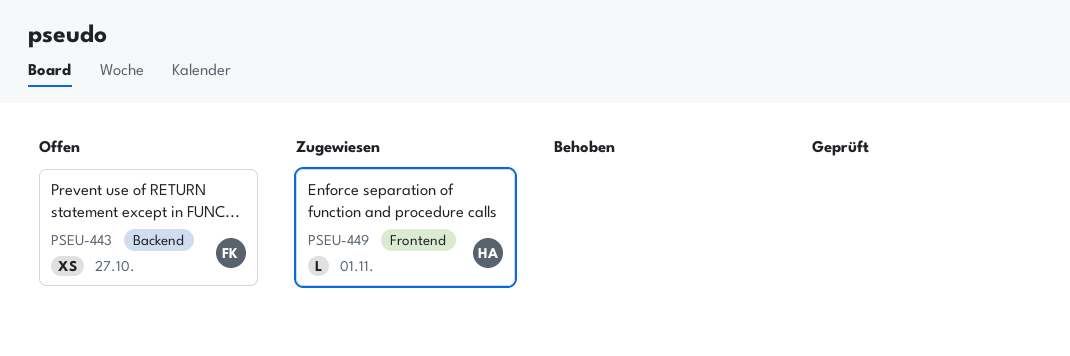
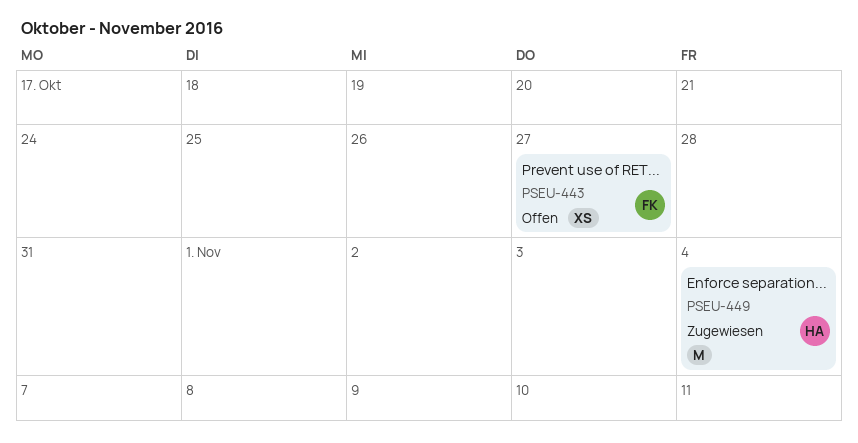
PSEU-449, estimate: L -> M
PSEU-449, due: Nov 1 -> Nov 4

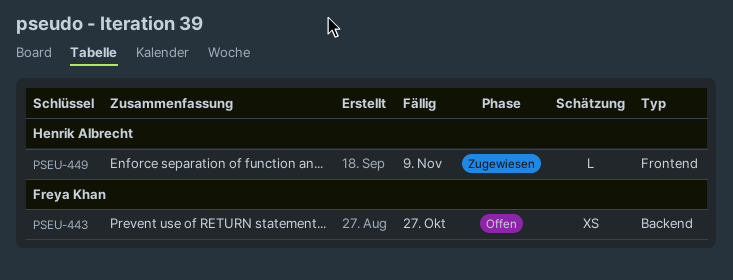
PSEU-449, estimate: M -> L
PSEU-449, due: Nov 4 -> Nov 9

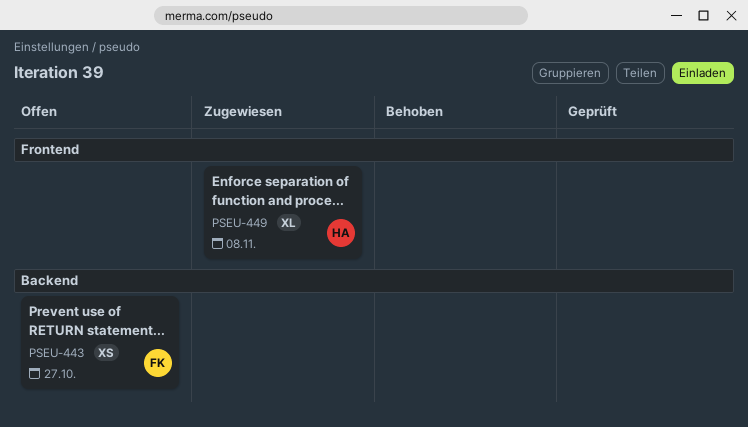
PSEU-449, estimate: L -> XL
PSEU-449, due: Nov 9 -> Nov 8

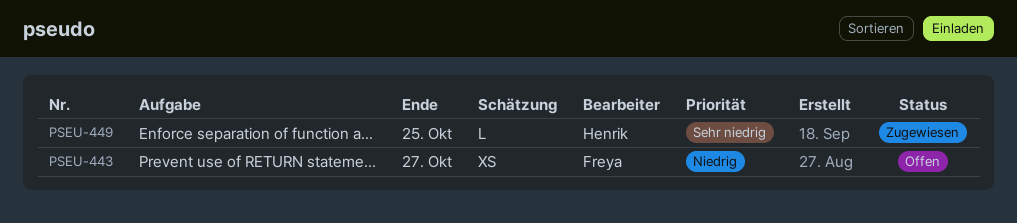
PSEU-449, estimate: XL -> L
PSEU-449, due: Nov 8 -> Oct 25

